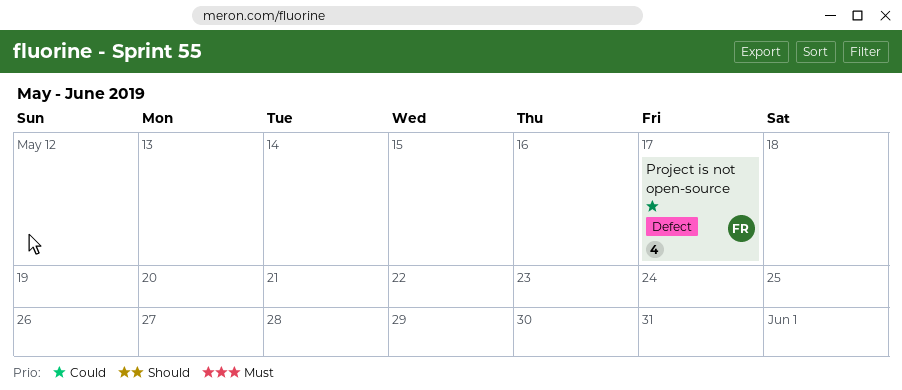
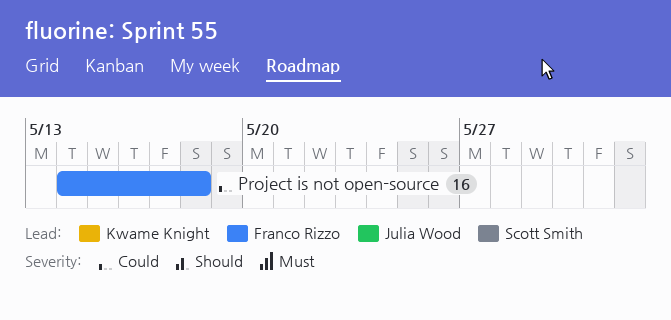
Project is not open-source, estimate: 4 -> 16
Project is not open-source, due: May 17 -> May 18

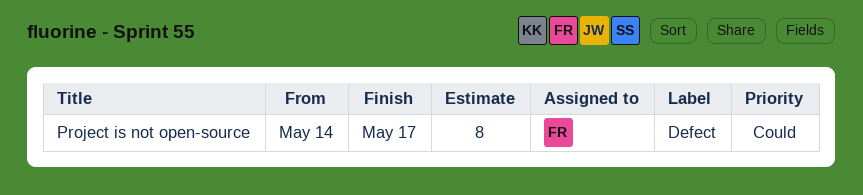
Project is not open-source, estimate: 16 -> 8
Project is not open-source, due: May 18 -> May 17

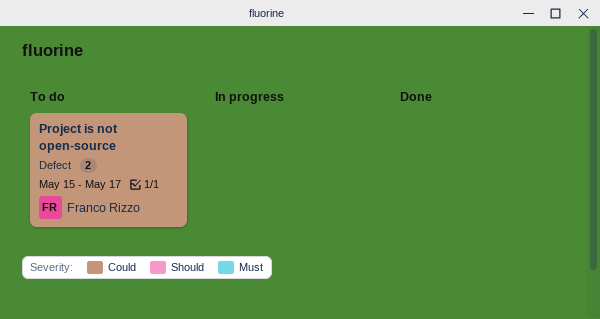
Project is not open-source, estimate: 8 -> 2
Project is not open-source, start: May 14 -> May 15

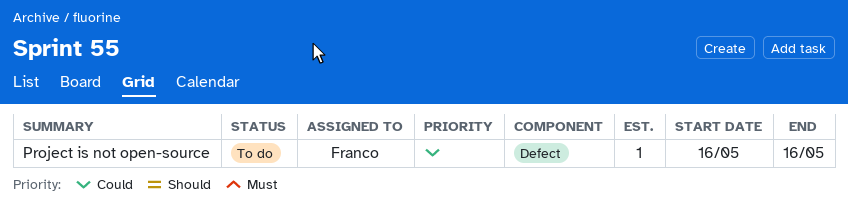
Project is not open-source, estimate: 2 -> 1
Project is not open-source, start: May 15 -> May 16
Project is not open-source, due: May 17 -> May 16

